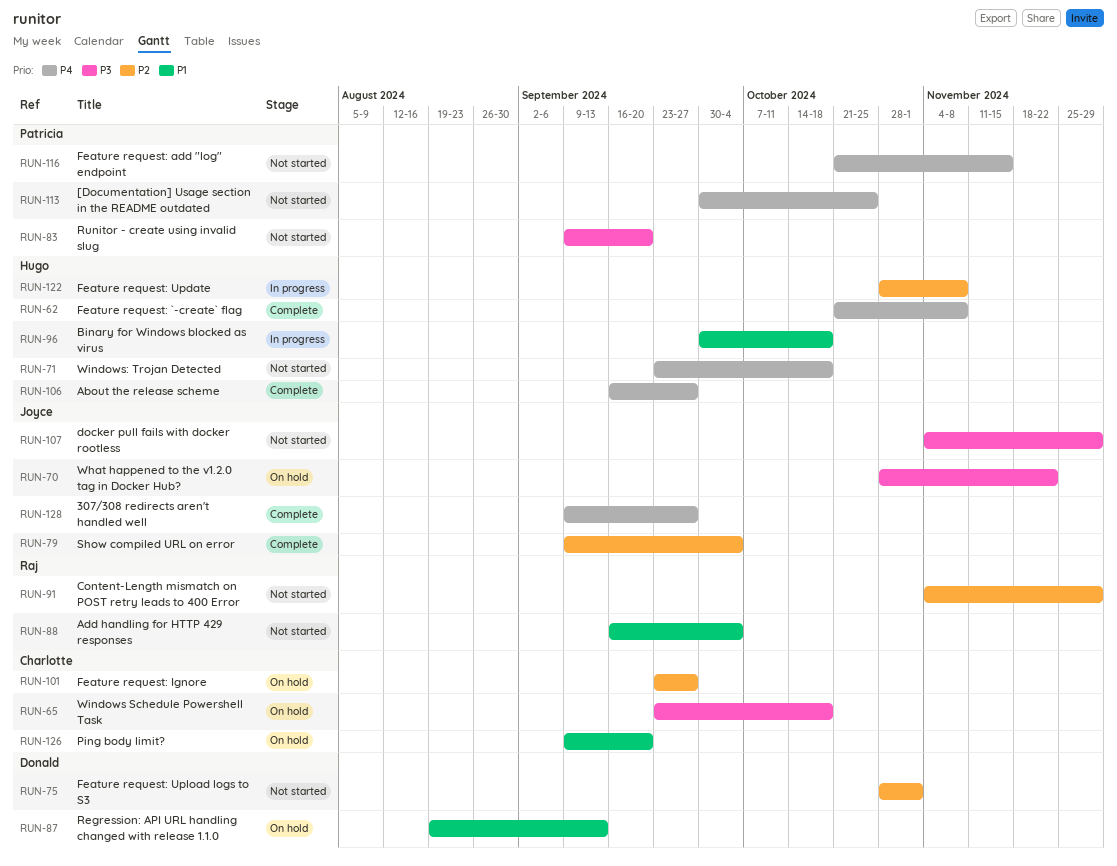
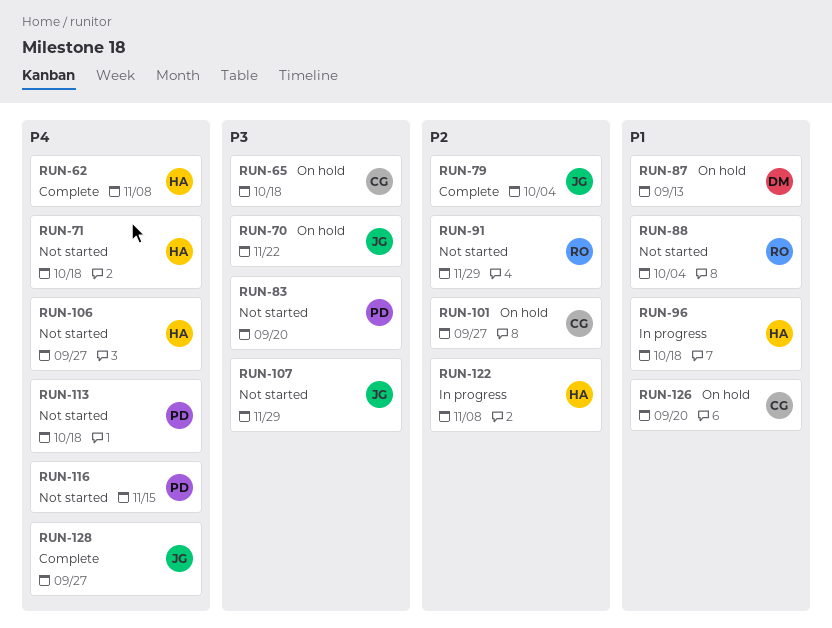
RUN-75: present -> none
RUN-106, status: Complete -> Not started
RUN-113, due: Oct 25 -> Oct 18

